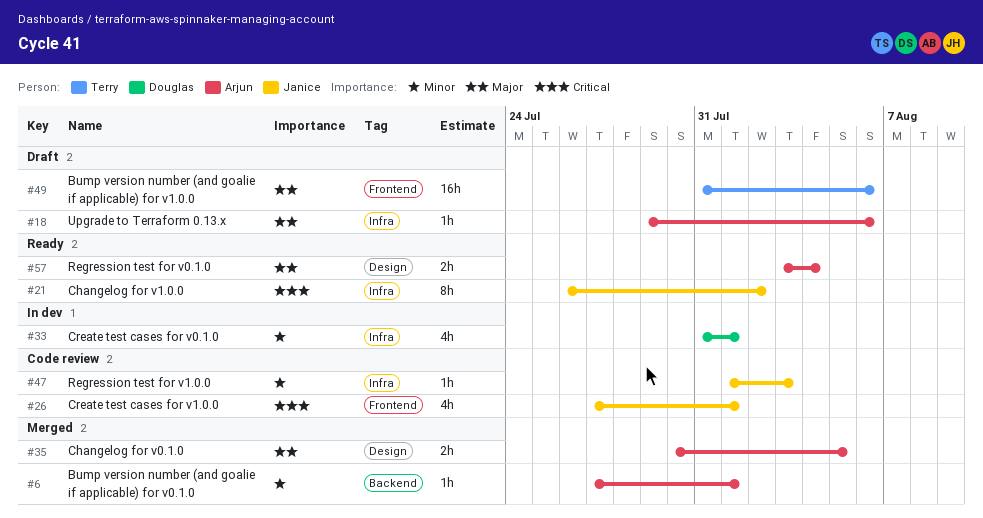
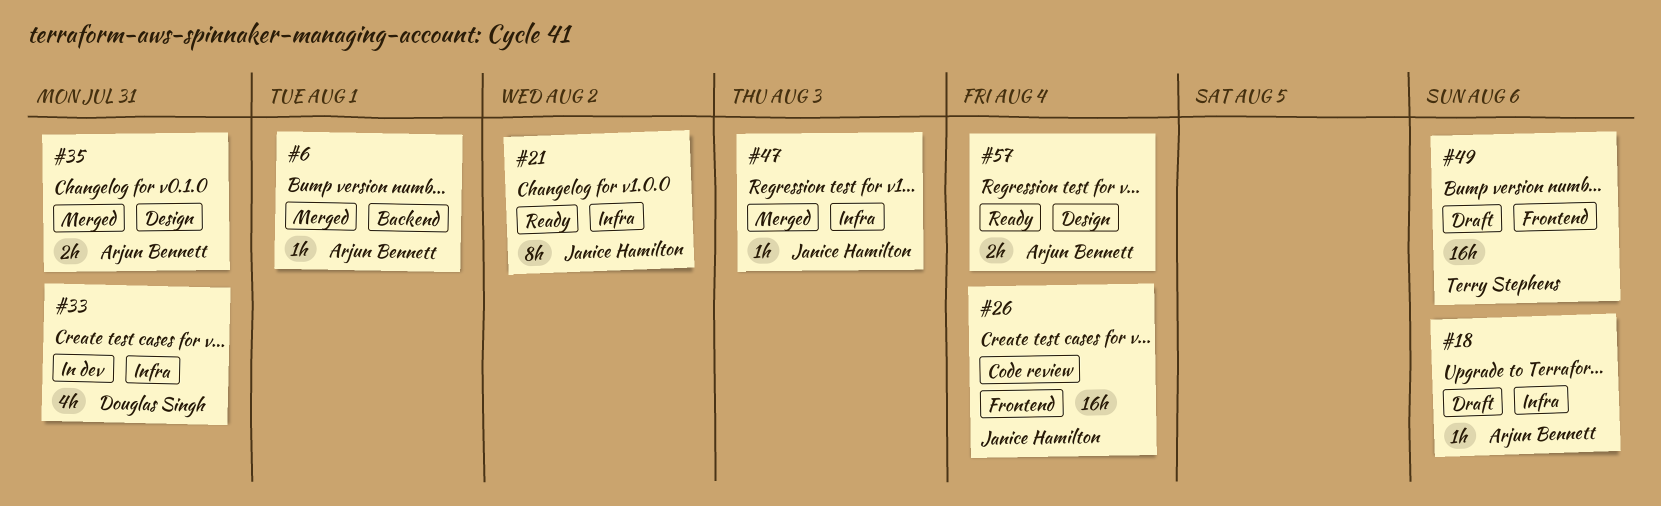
#26, estimate: 4h -> 16h
#26, due: Aug 1 -> Aug 4
#33, due: Aug 1 -> Jul 31
#35, due: Aug 5 -> Jul 31
#47, status: Code review -> Merged

